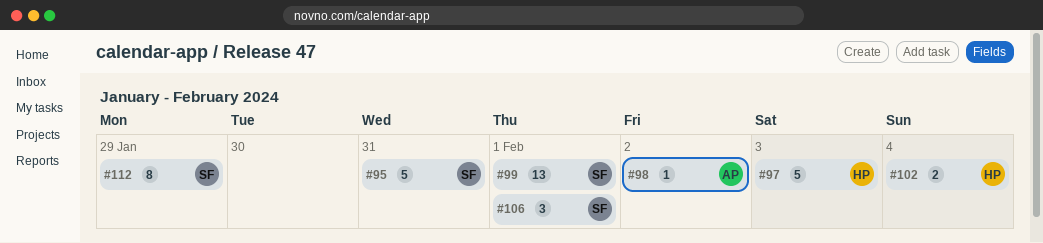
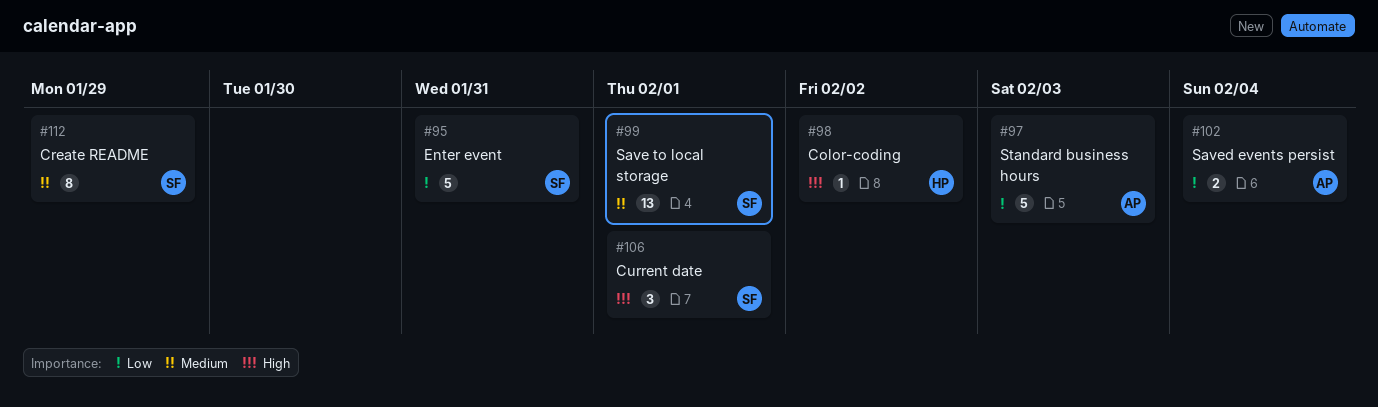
#97, owner: HP -> AP
#98, owner: AP -> HP
#102, owner: HP -> AP

